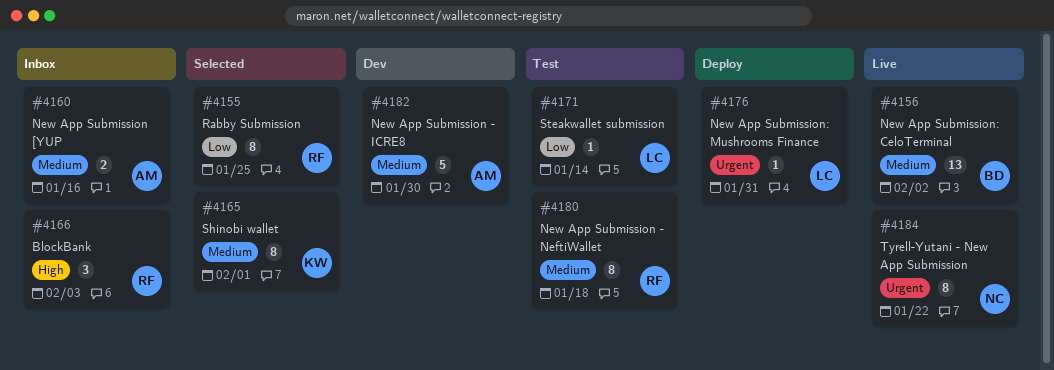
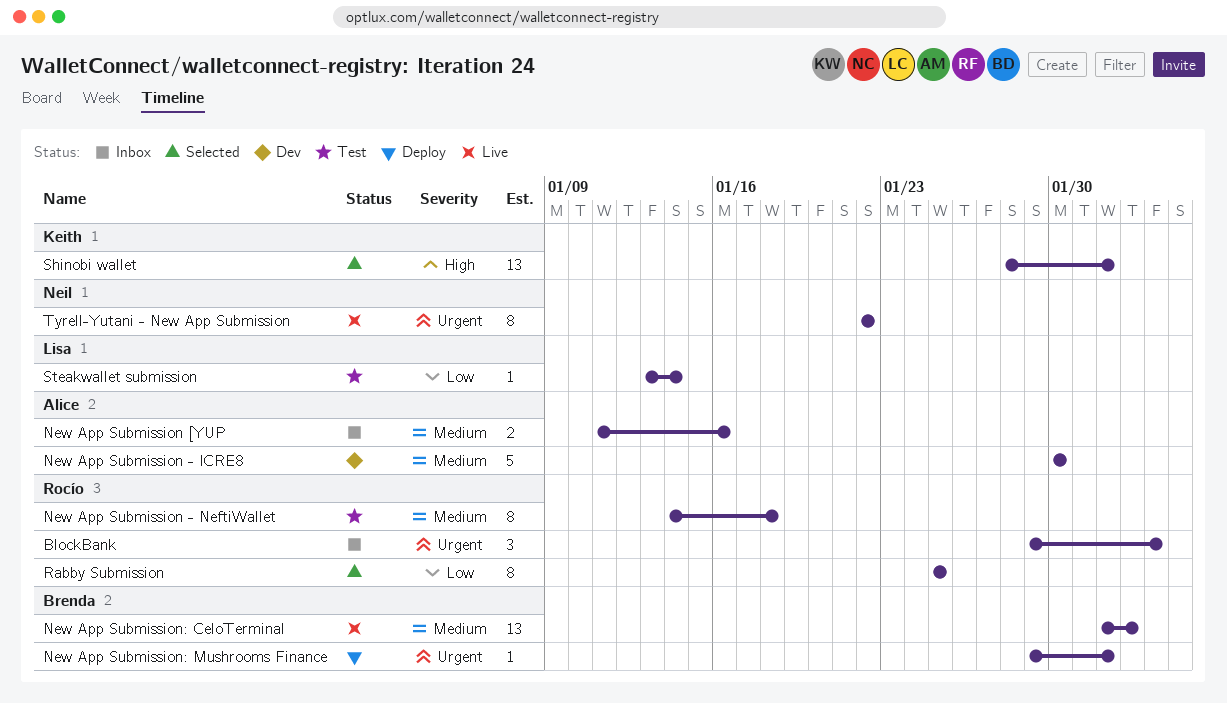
BlockBank, priority: High -> Urgent
New App Submission: Mushrooms Finance, owner: Lisa -> Brenda
New App Submission: Mushrooms Finance, due: Jan 31 -> Feb 1
Shinobi wallet, priority: Medium -> High
Shinobi wallet, estimate: 8 -> 13

